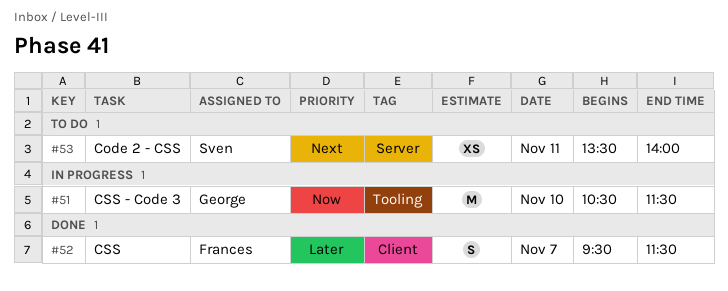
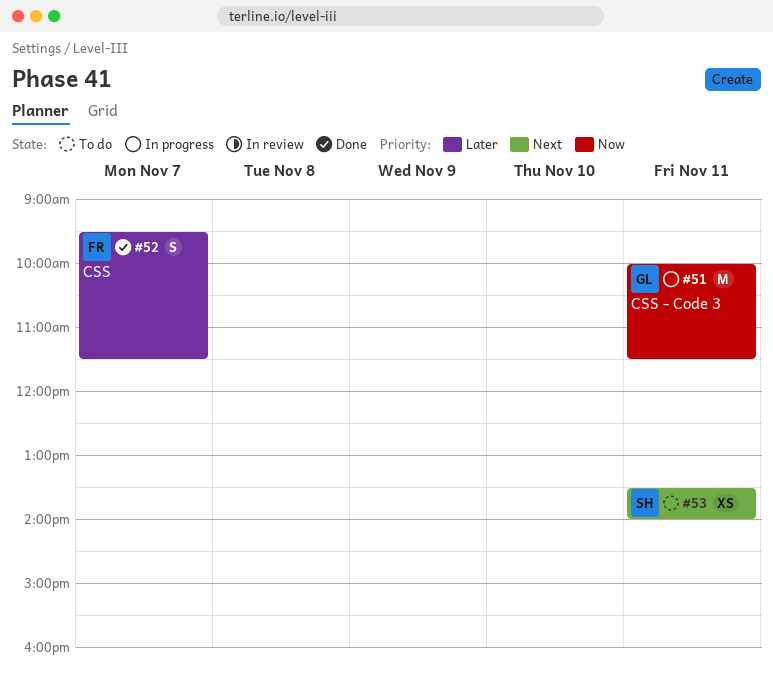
#51, day: Nov 10 -> Nov 11
#51, begins: 10:30 -> 10:00

